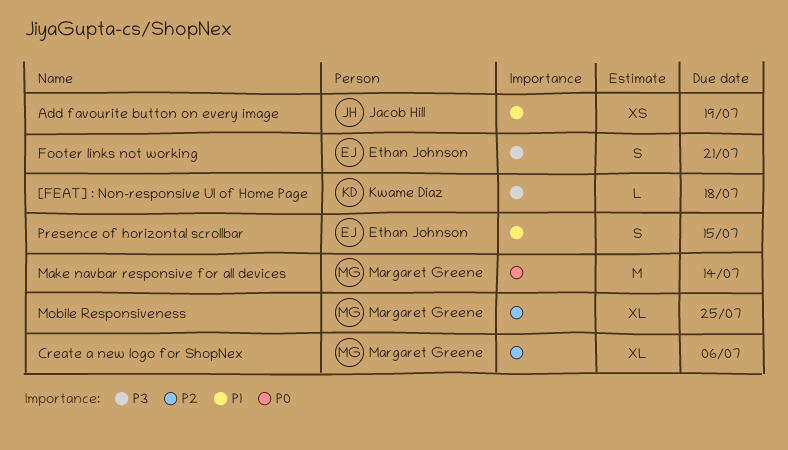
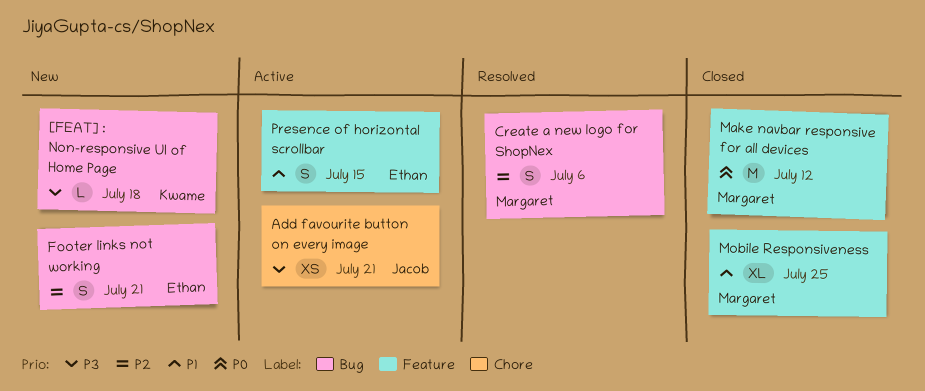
Add favourite button on every image, priority: P1 -> P3
Add favourite button on every image, due: Jul 19 -> Jul 21
Create a new logo for ShopNex, estimate: XL -> S
Footer links not working, priority: P3 -> P2
Make navbar responsive for all devices, due: Jul 14 -> Jul 12
Mobile Responsiveness, priority: P2 -> P1

